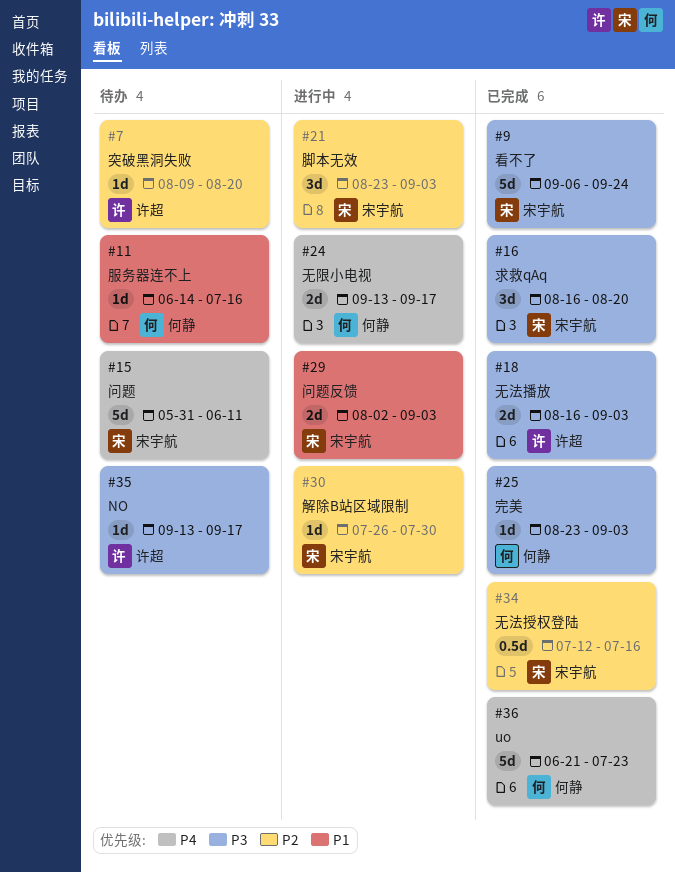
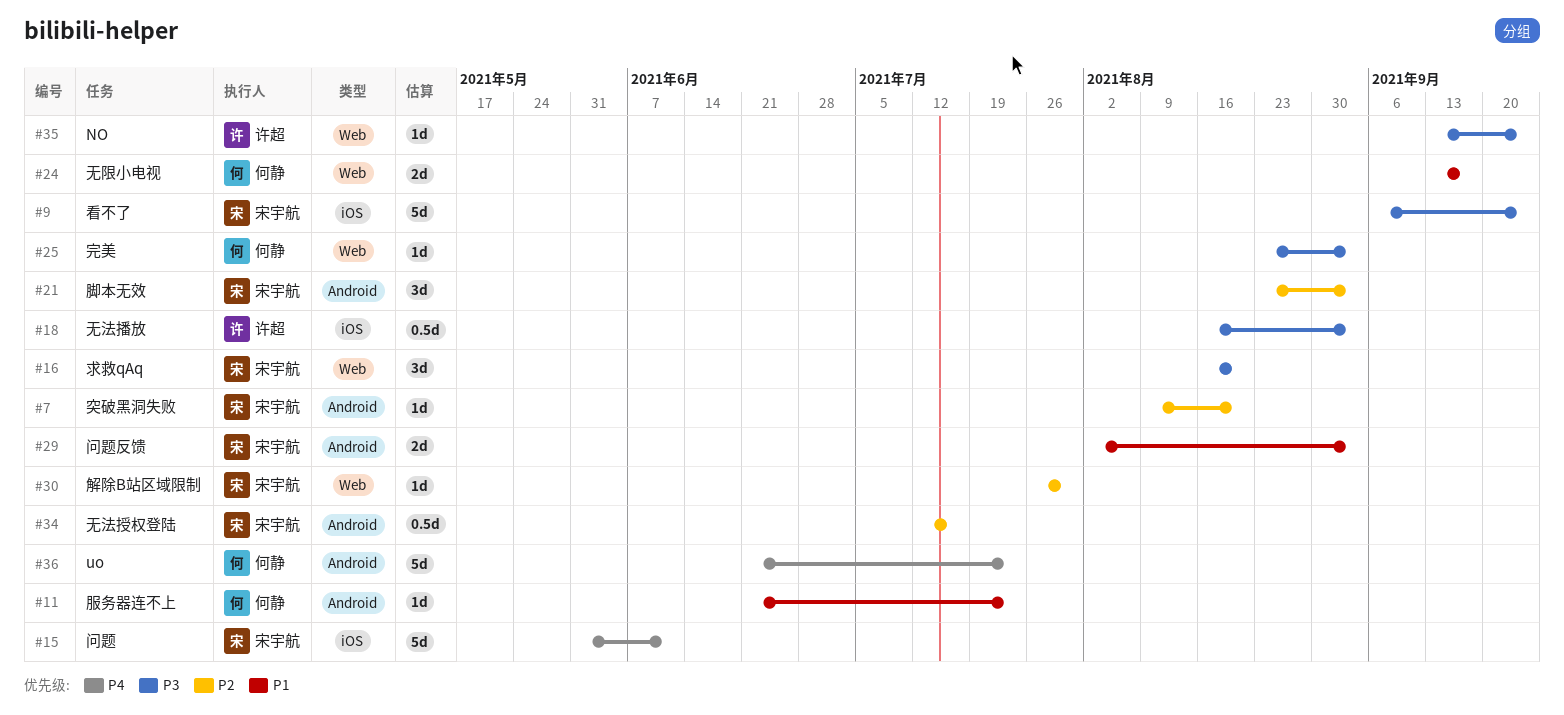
#7, owner: 许超 -> 宋宇航
#11, start: Jun 14 -> Jun 21
#11, due: Jul 16 -> Jul 23
#18, estimate: 2d -> 0.5d
#24, priority: P4 -> P1
#35, due: Sep 17 -> Sep 24

